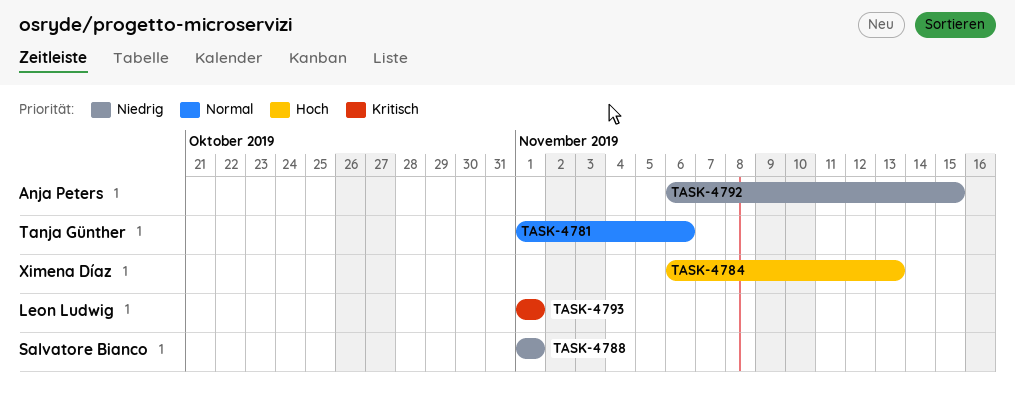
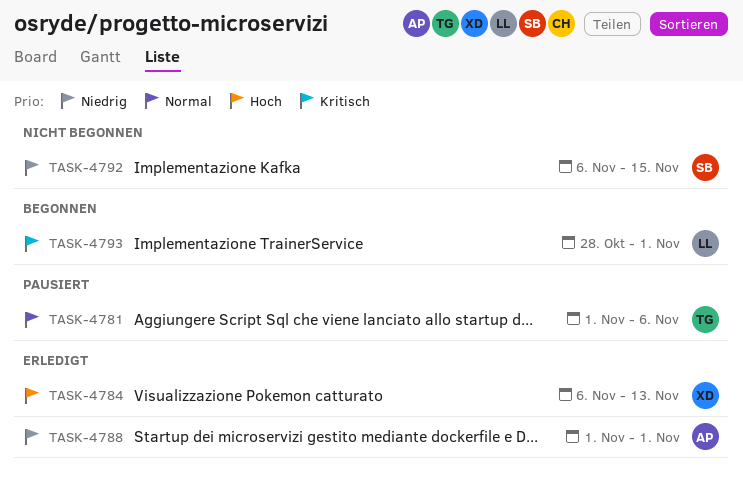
TASK-4788, owner: Salvatore Bianco -> Anja Peters
TASK-4792, owner: Anja Peters -> Salvatore Bianco
TASK-4793, start: Nov 1 -> Oct 28

